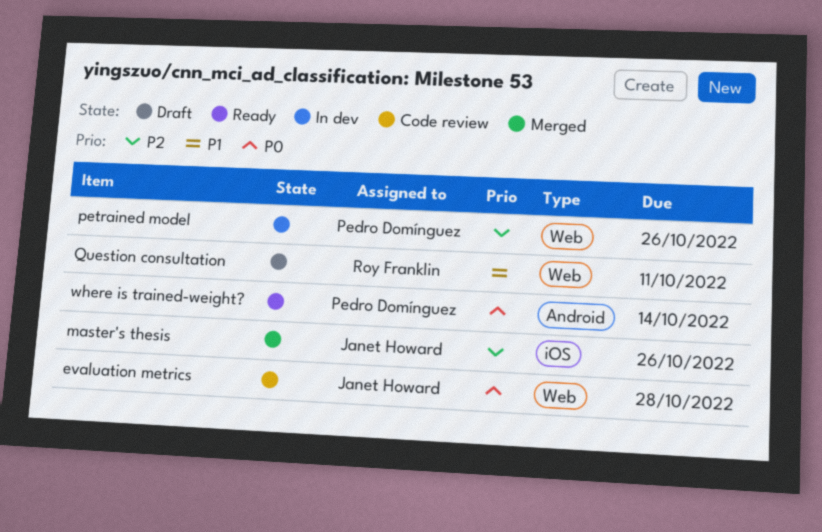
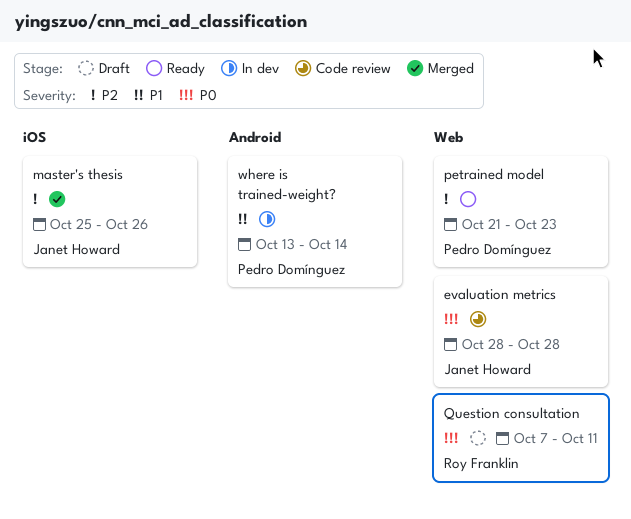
petrained model, status: In dev -> Ready
petrained model, due: Oct 26 -> Oct 23
Question consultation, priority: P1 -> P0
where is trained-weight?, status: Ready -> In dev
where is trained-weight?, priority: P0 -> P1

